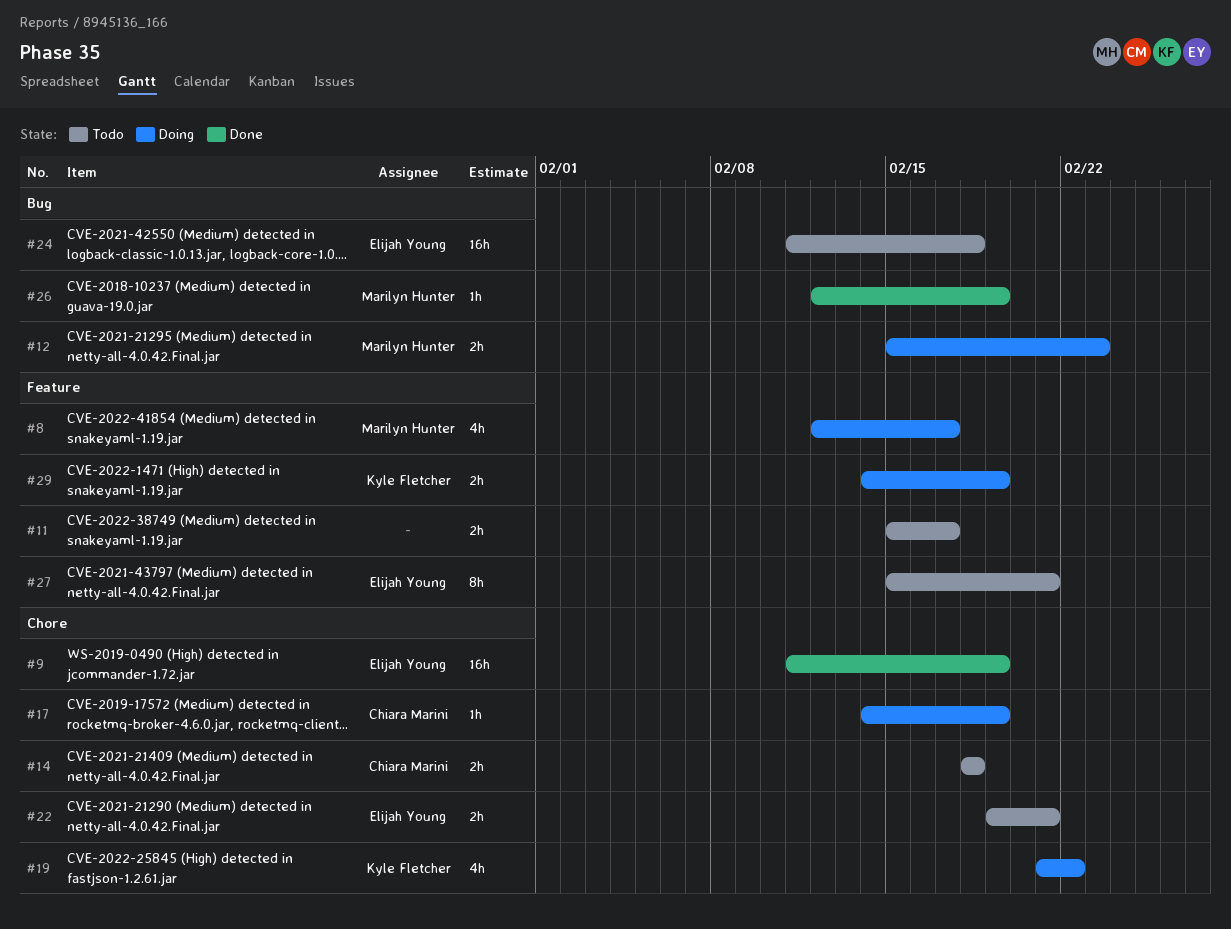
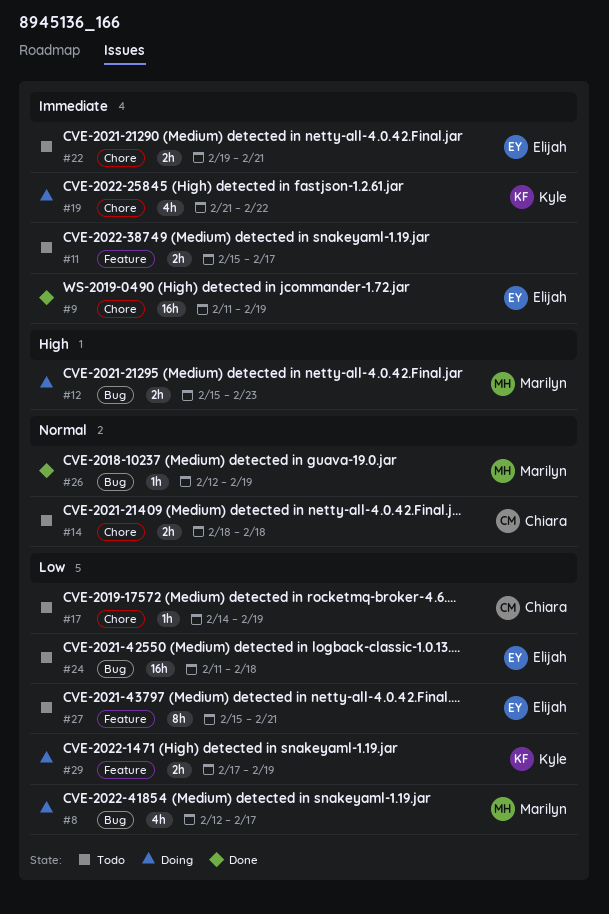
#8, label: Feature -> Bug
#17, status: Doing -> Todo
#29, start: Feb 14 -> Feb 17

